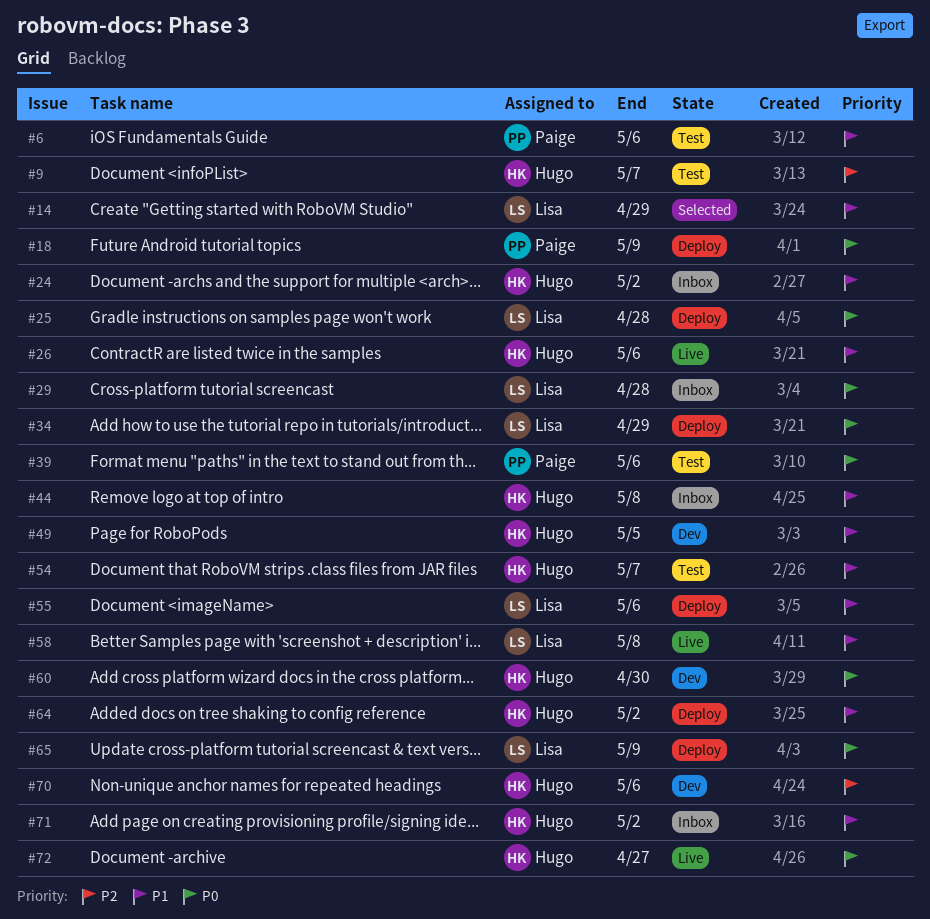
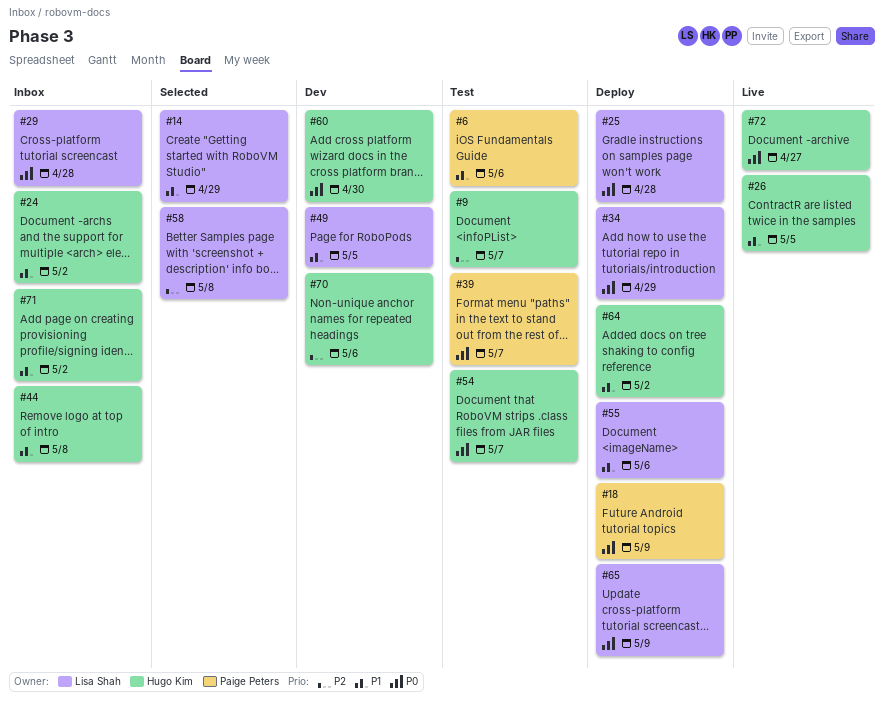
#26, due: May 6 -> May 5
#39, due: May 6 -> May 7
#49, owner: Hugo Kim -> Lisa Shah
#54, priority: P1 -> P0
#58, status: Live -> Selected
#58, priority: P1 -> P2

